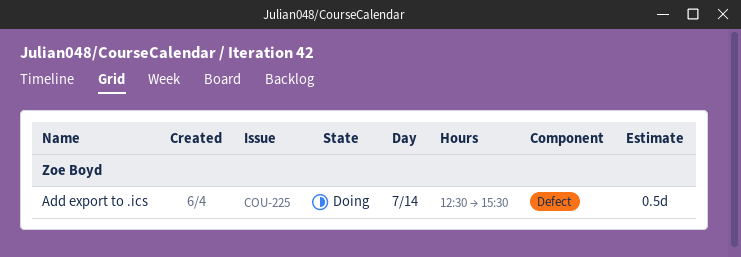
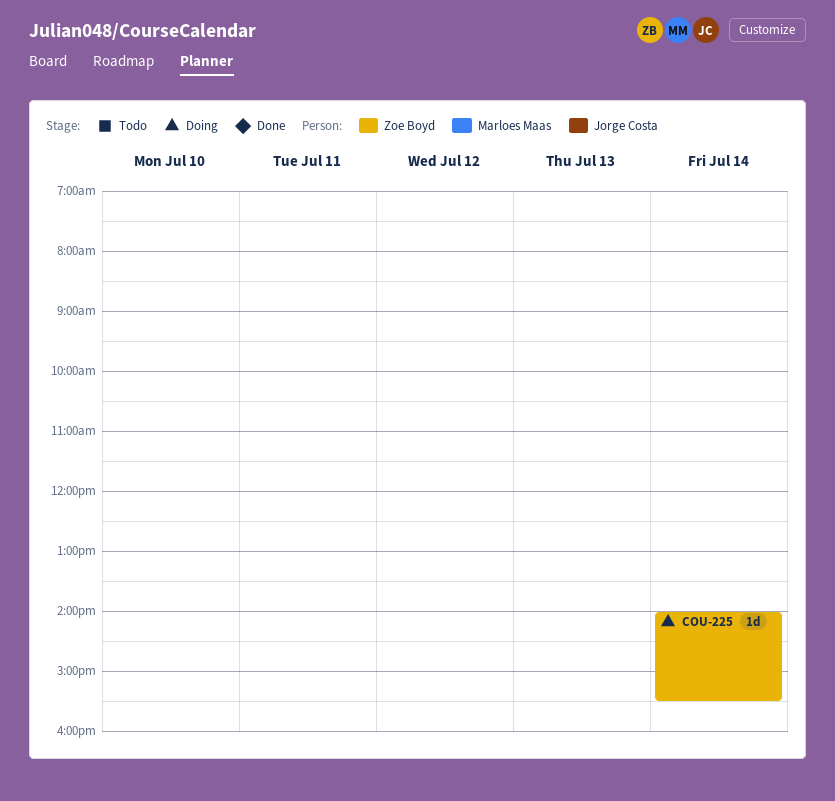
COU-225, estimate: 0.5d -> 1d
COU-225, begins: 12:30 -> 14:00

